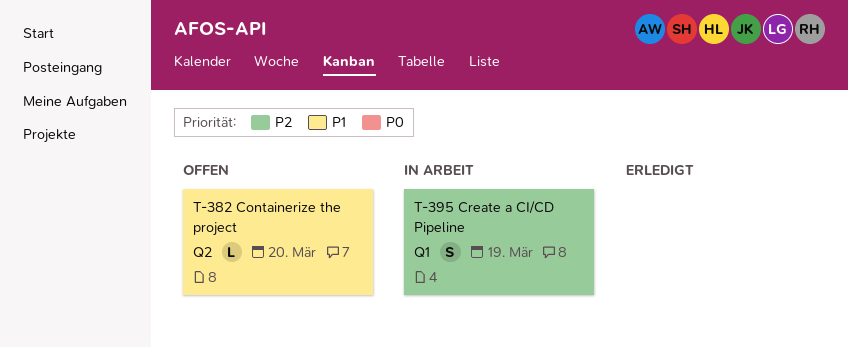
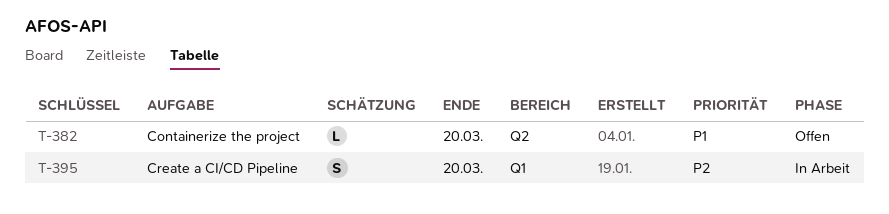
T-395, due: Mar 19 -> Mar 20

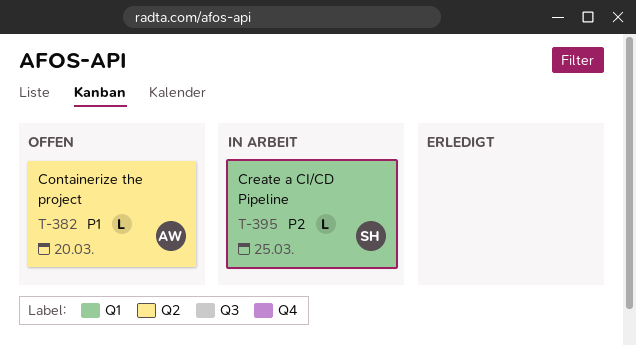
T-395, estimate: S -> L
T-395, due: Mar 20 -> Mar 25

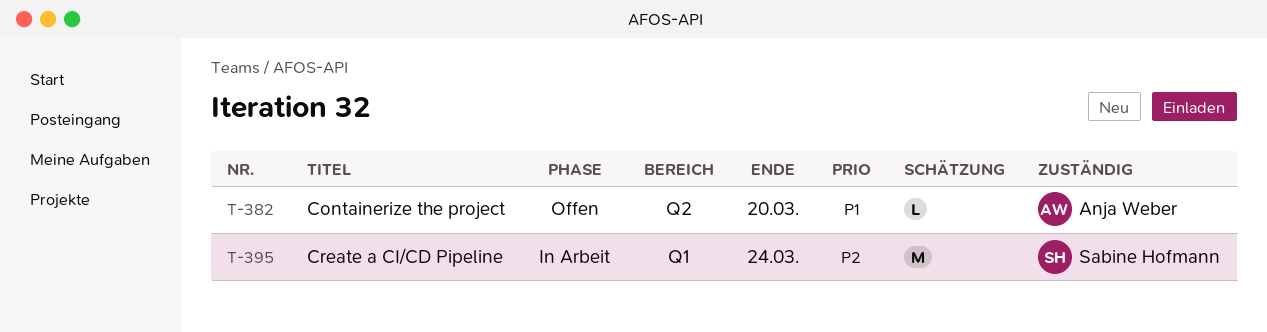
T-395, estimate: L -> M
T-395, due: Mar 25 -> Mar 24

